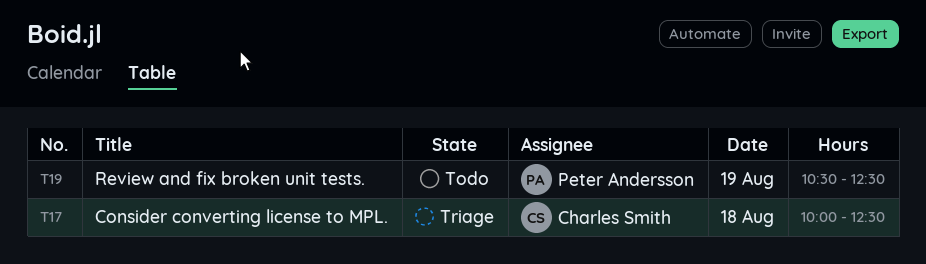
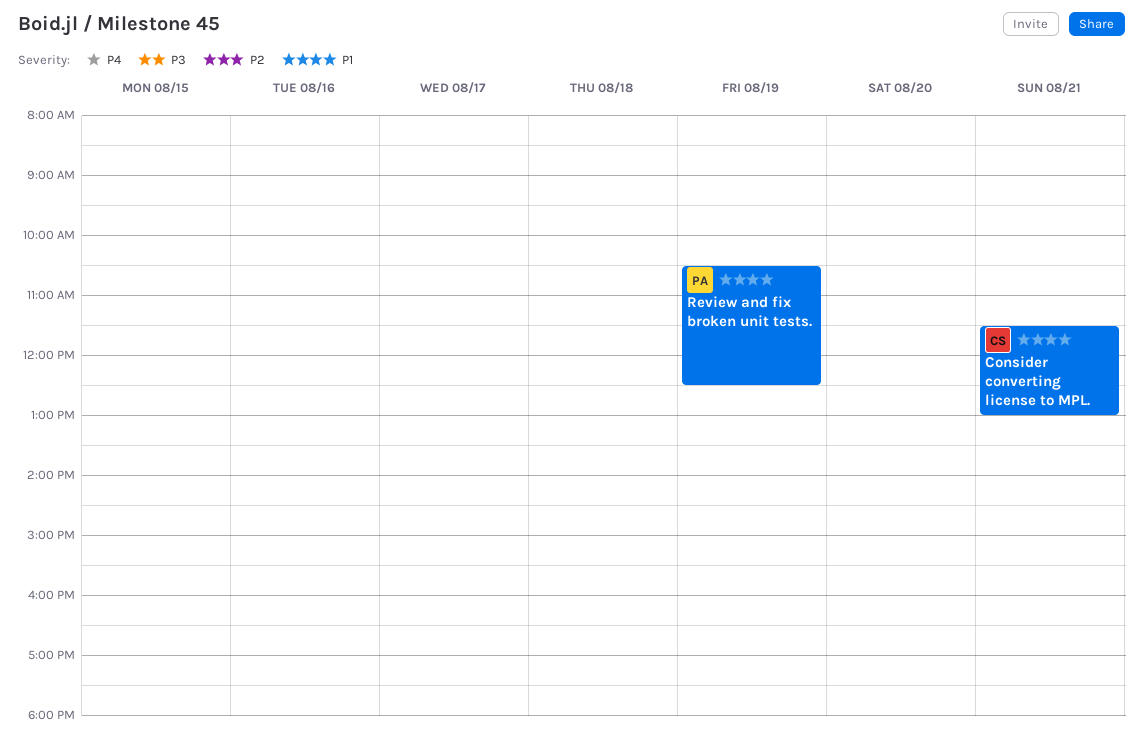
Consider converting license to MPL., day: Aug 18 -> Aug 21
Consider converting license to MPL., begins: 10:00 -> 11:30
Consider converting license to MPL., ends: 12:30 -> 13:00

